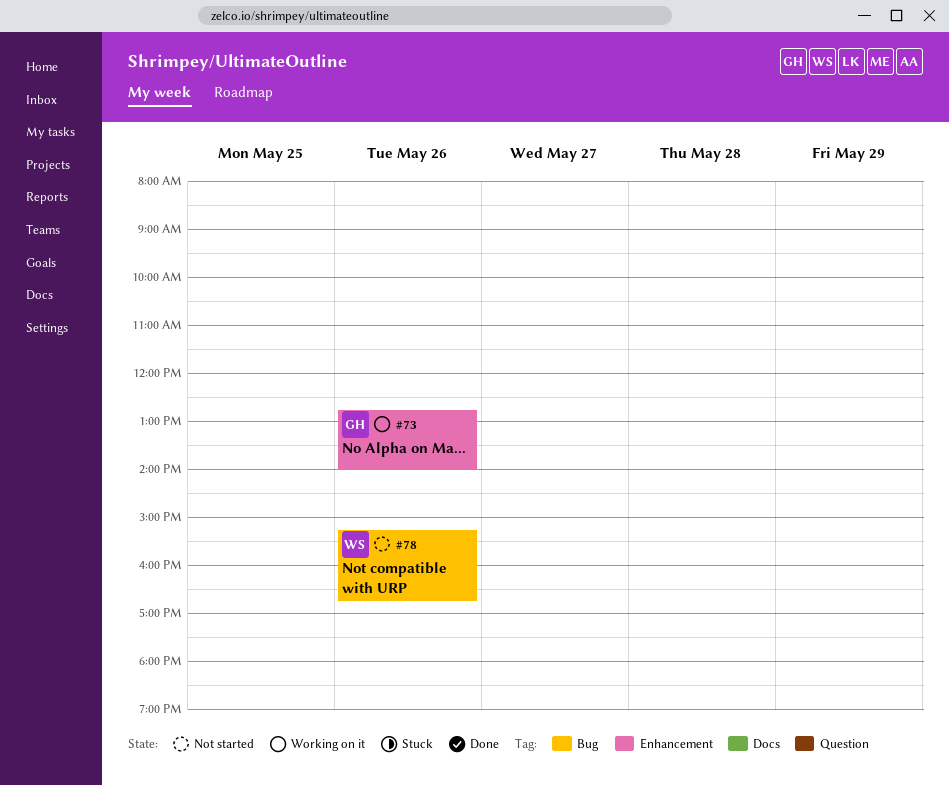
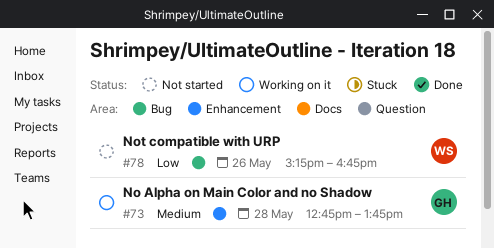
#73, day: May 26 -> May 28
#73, ends: 14:00 -> 13:45

